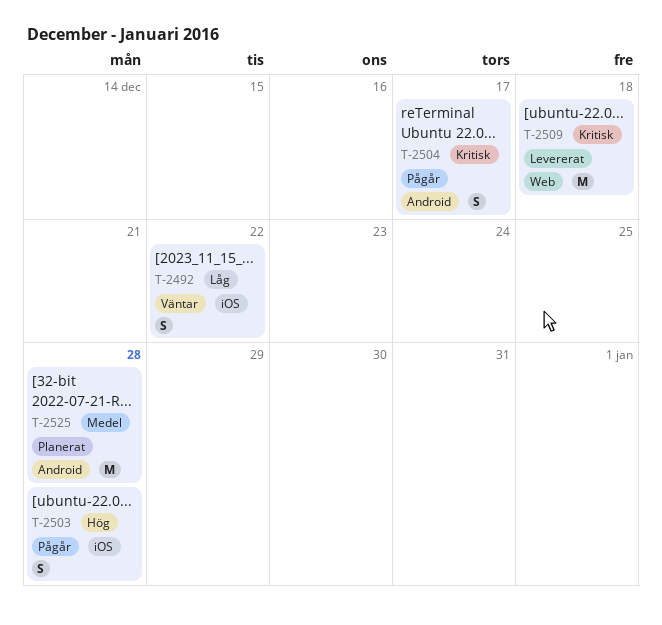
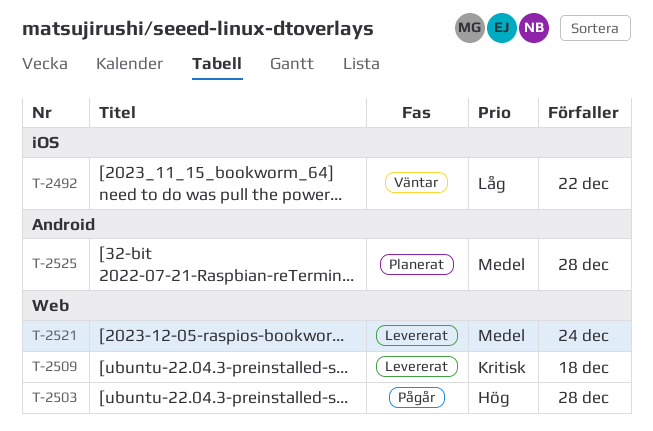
T-2503, label: iOS -> Web
T-2504: present -> none
T-2521: none -> present

